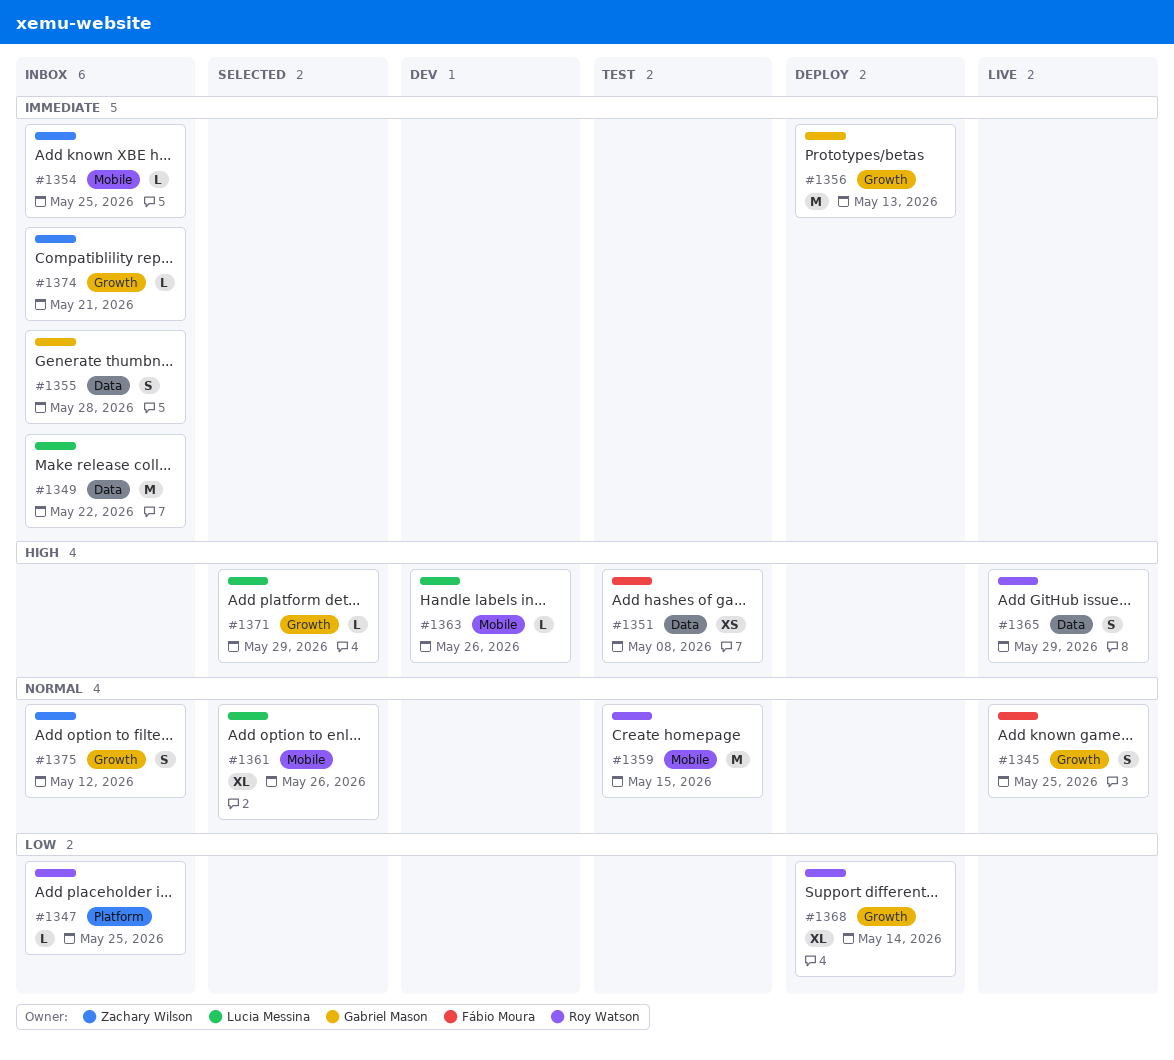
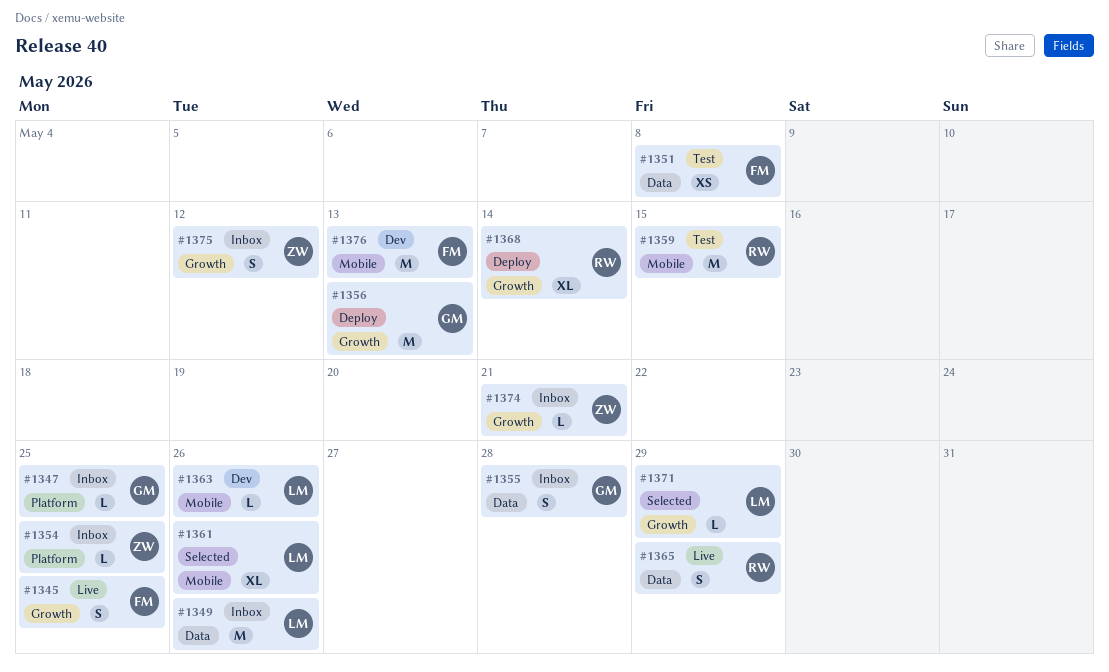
#1347, owner: Roy Watson -> Gabriel Mason
#1349, due: May 22 -> May 26
#1354, label: Mobile -> Platform
#1376: none -> present

